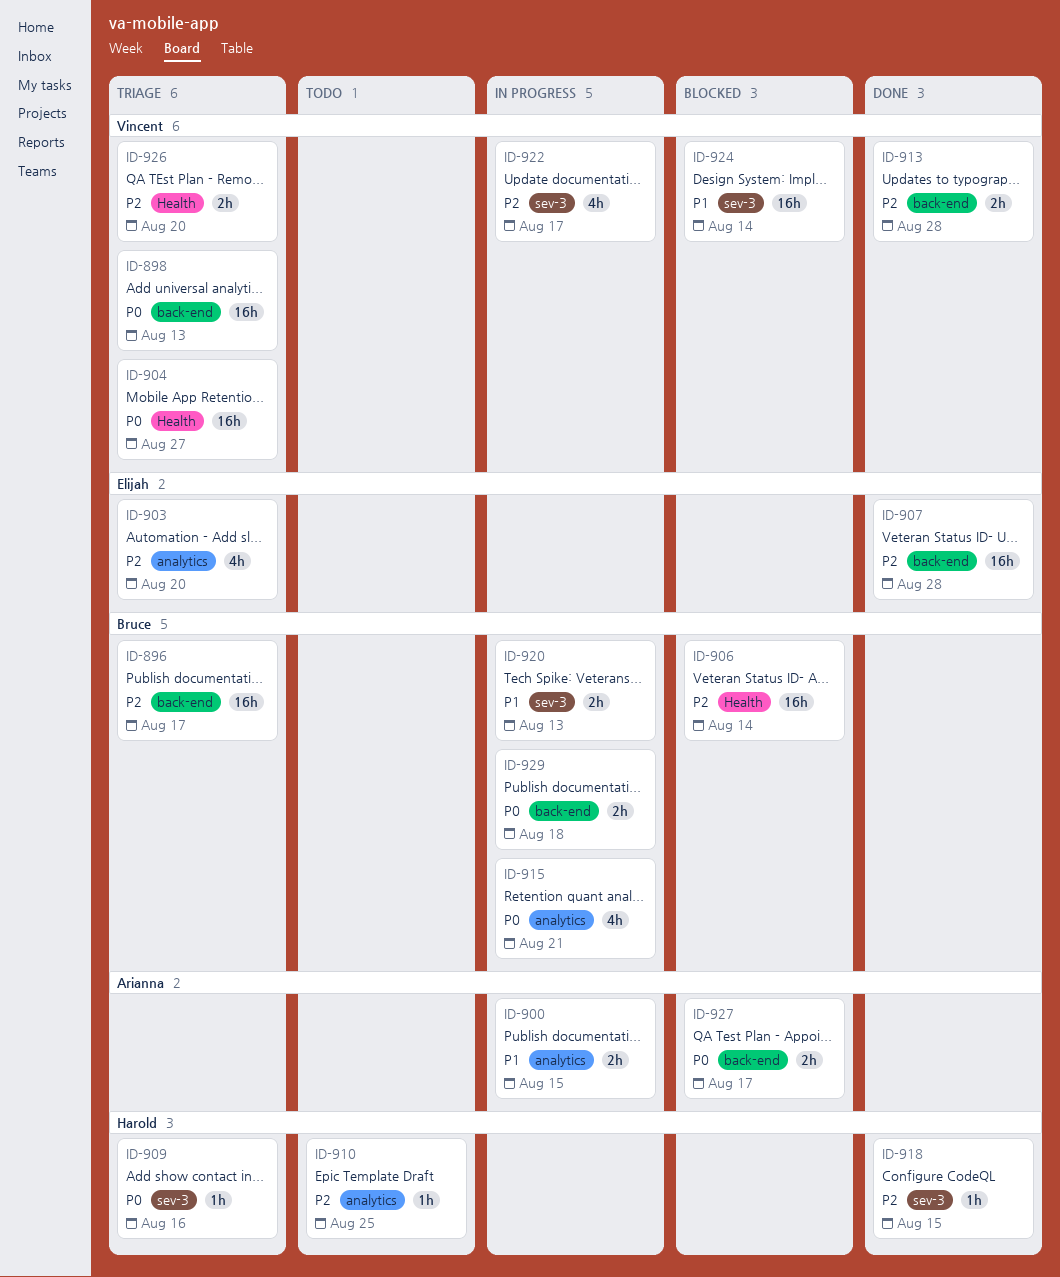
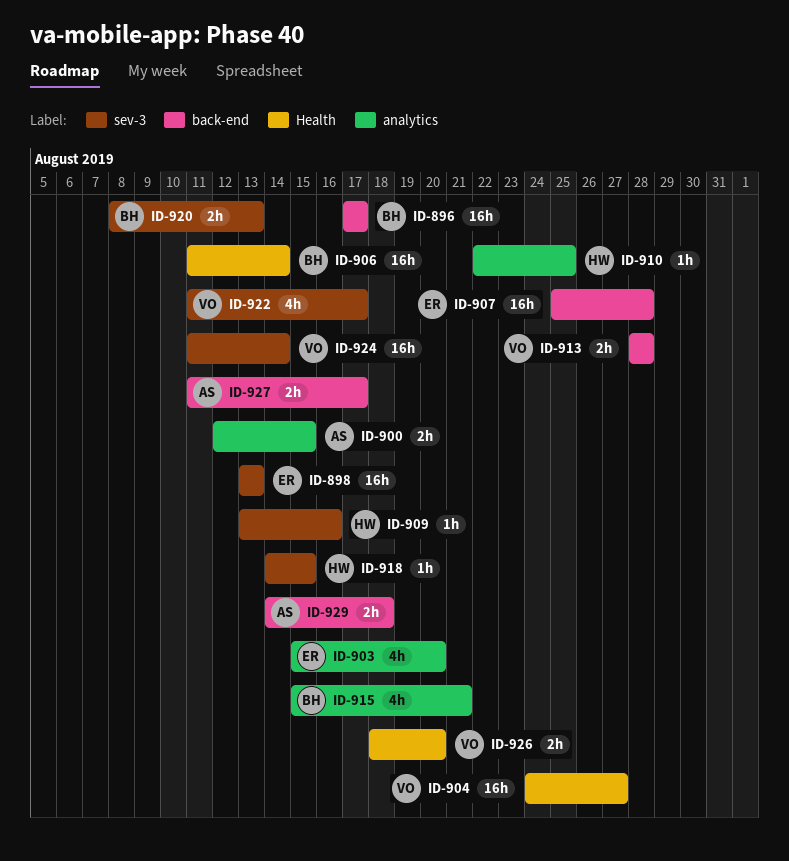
ID-898, owner: Vincent -> Elijah
ID-898, label: back-end -> sev-3
ID-929, owner: Bruce -> Arianna

